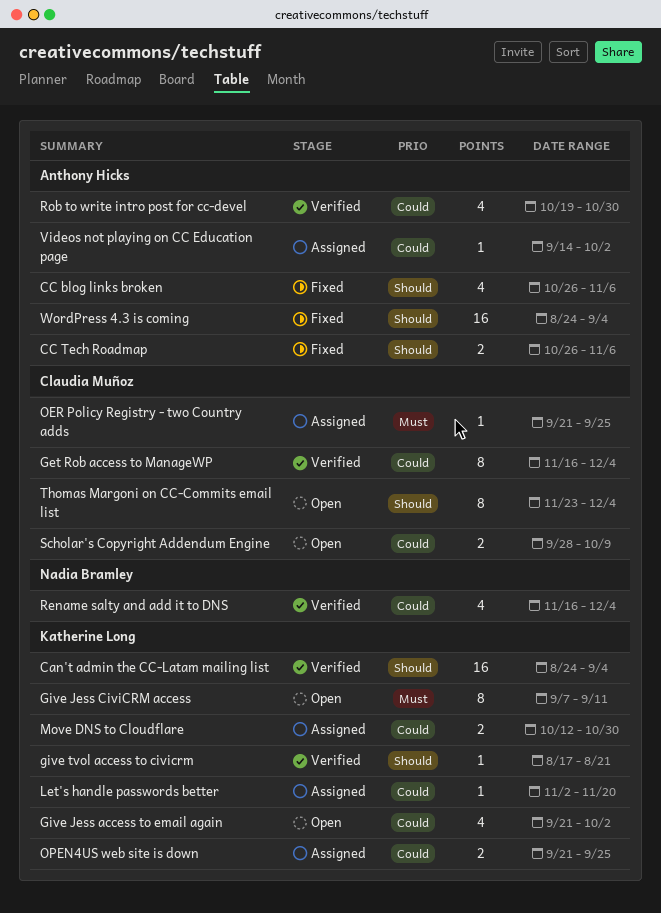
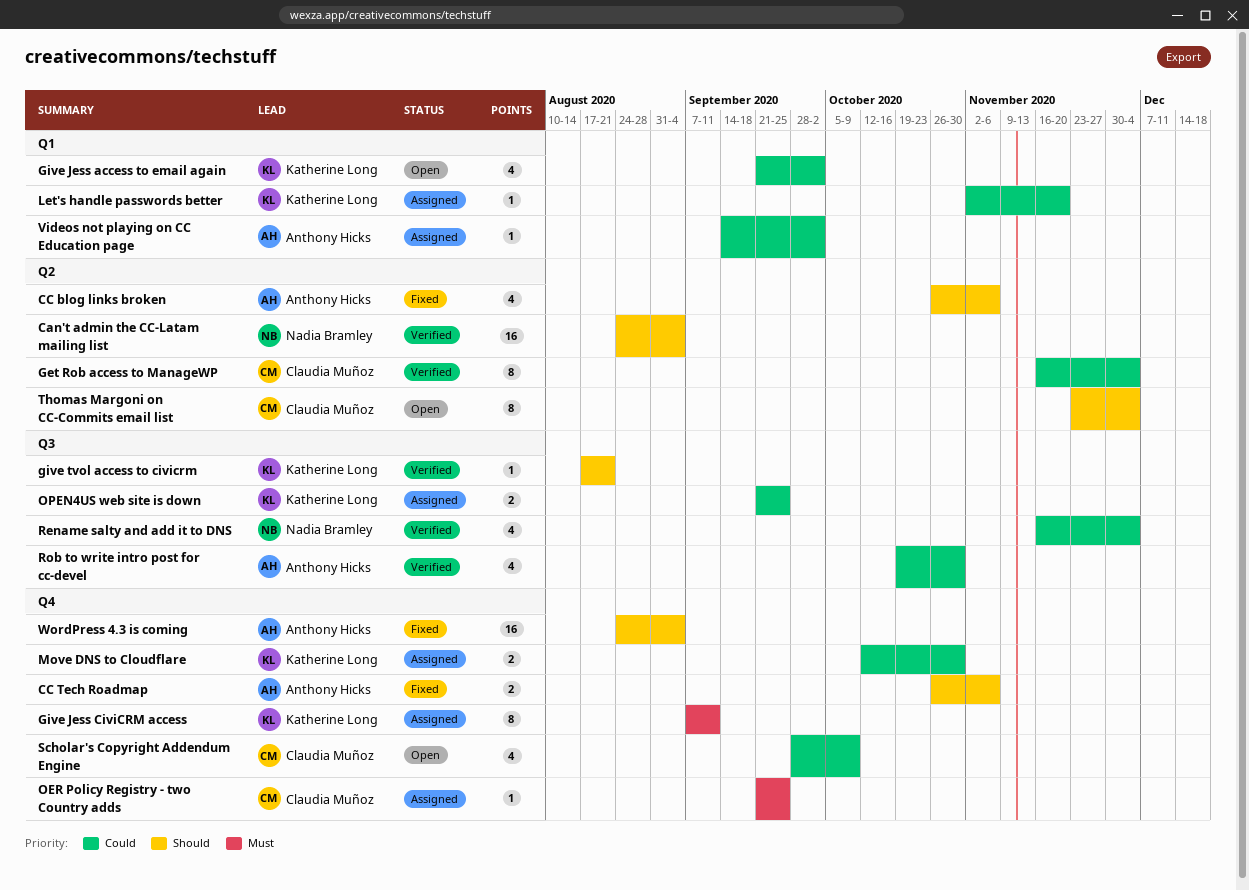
Can't admin the CC-Latam mailing list, owner: Katherine Long -> Nadia Bramley
Give Jess CiviCRM access, status: Open -> Assigned
Scholar's Copyright Addendum Engine, estimate: 2 -> 4

